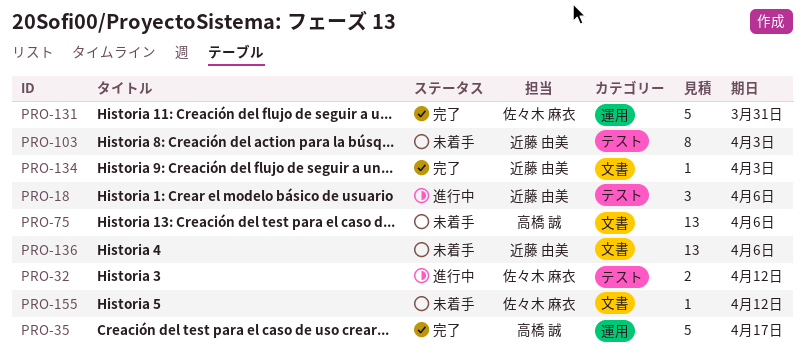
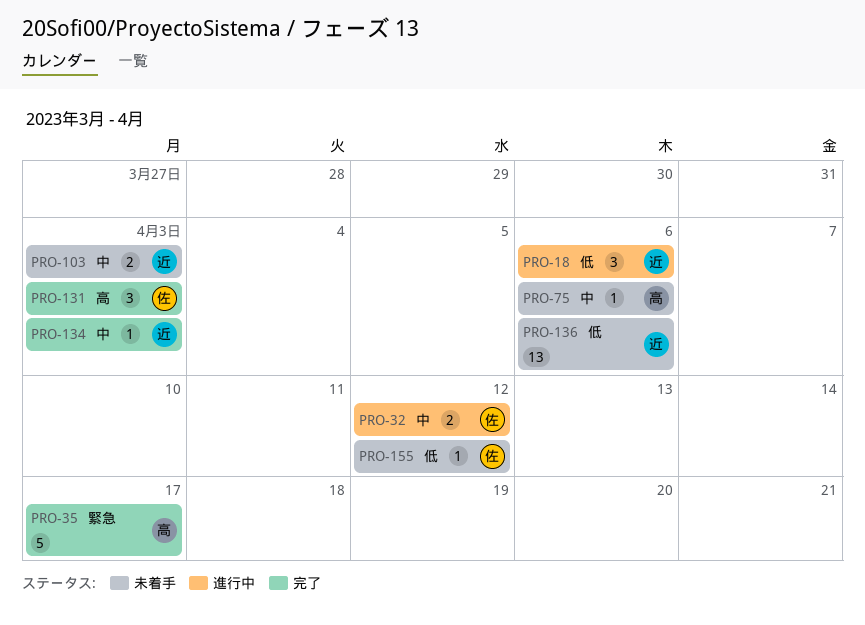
PRO-75, estimate: 13 -> 1
PRO-103, estimate: 8 -> 2
PRO-131, estimate: 5 -> 3
PRO-131, due: Mar 31 -> Apr 3

